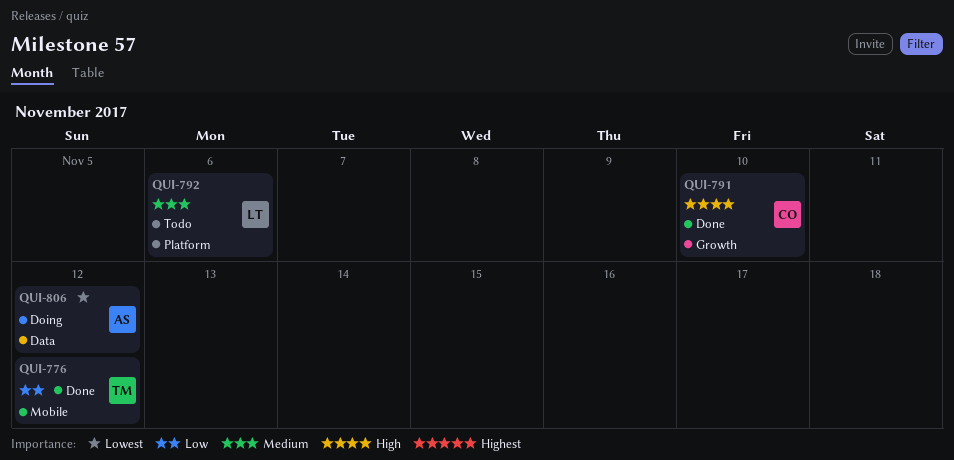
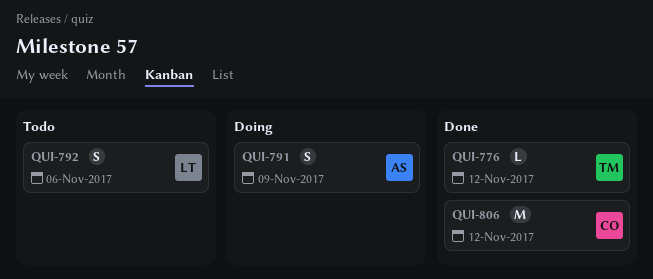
QUI-791, status: Done -> Doing
QUI-791, owner: CO -> AS
QUI-791, due: Nov 10 -> Nov 9
QUI-806, status: Doing -> Done
QUI-806, owner: AS -> CO

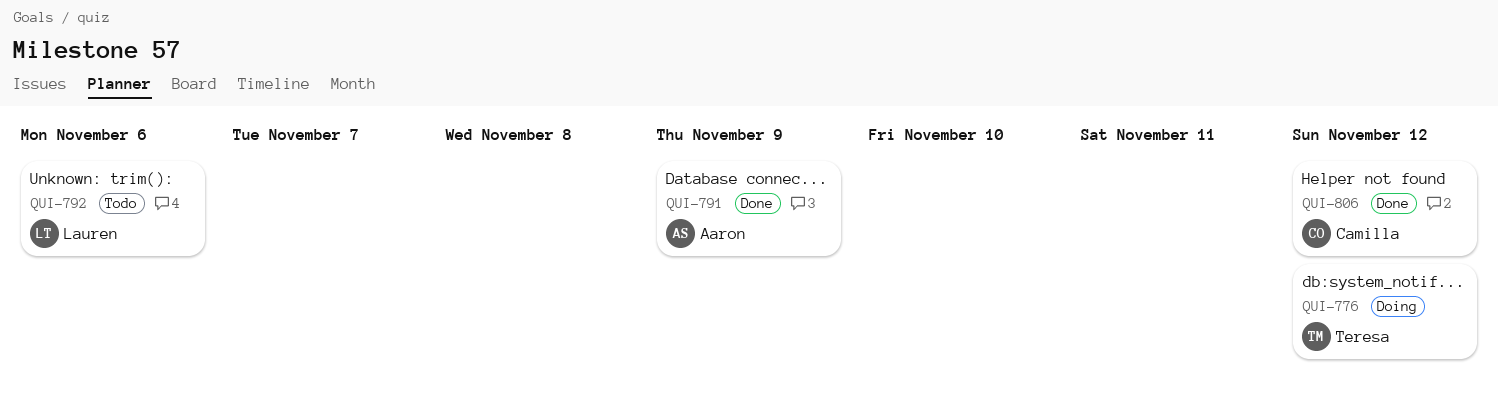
QUI-776, status: Done -> Doing
QUI-791, status: Doing -> Done

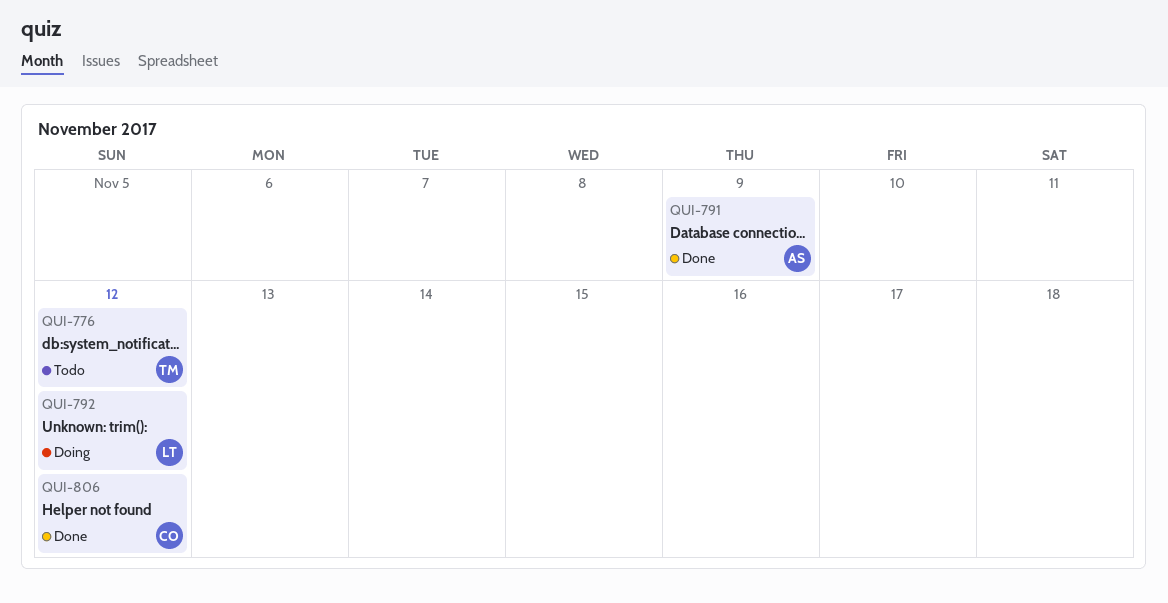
QUI-776, status: Doing -> Todo
QUI-792, status: Todo -> Doing
QUI-792, due: Nov 6 -> Nov 12

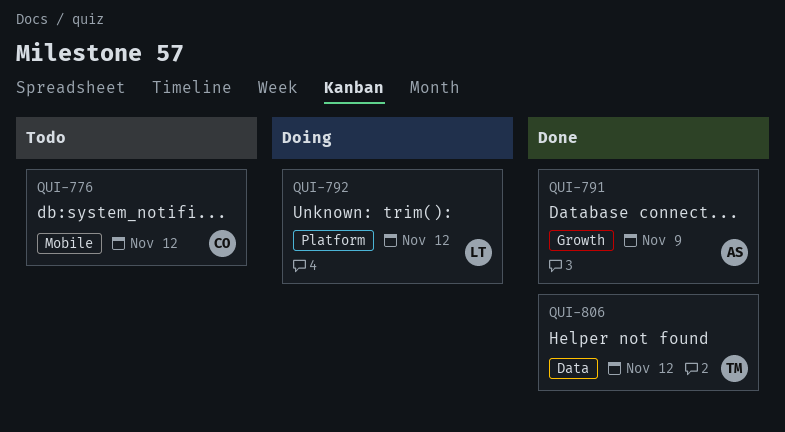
QUI-776, owner: TM -> CO
QUI-806, owner: CO -> TM

